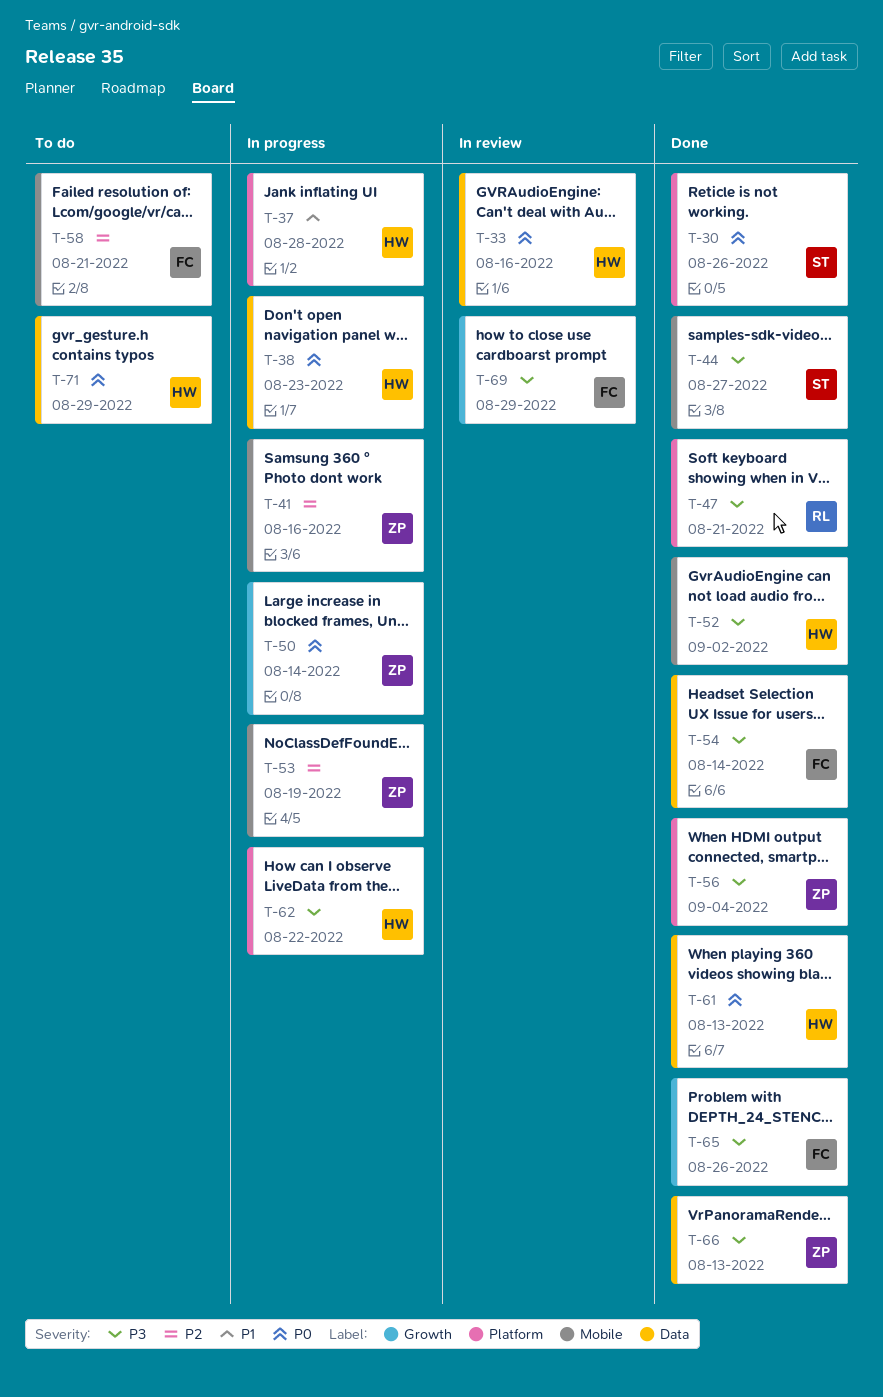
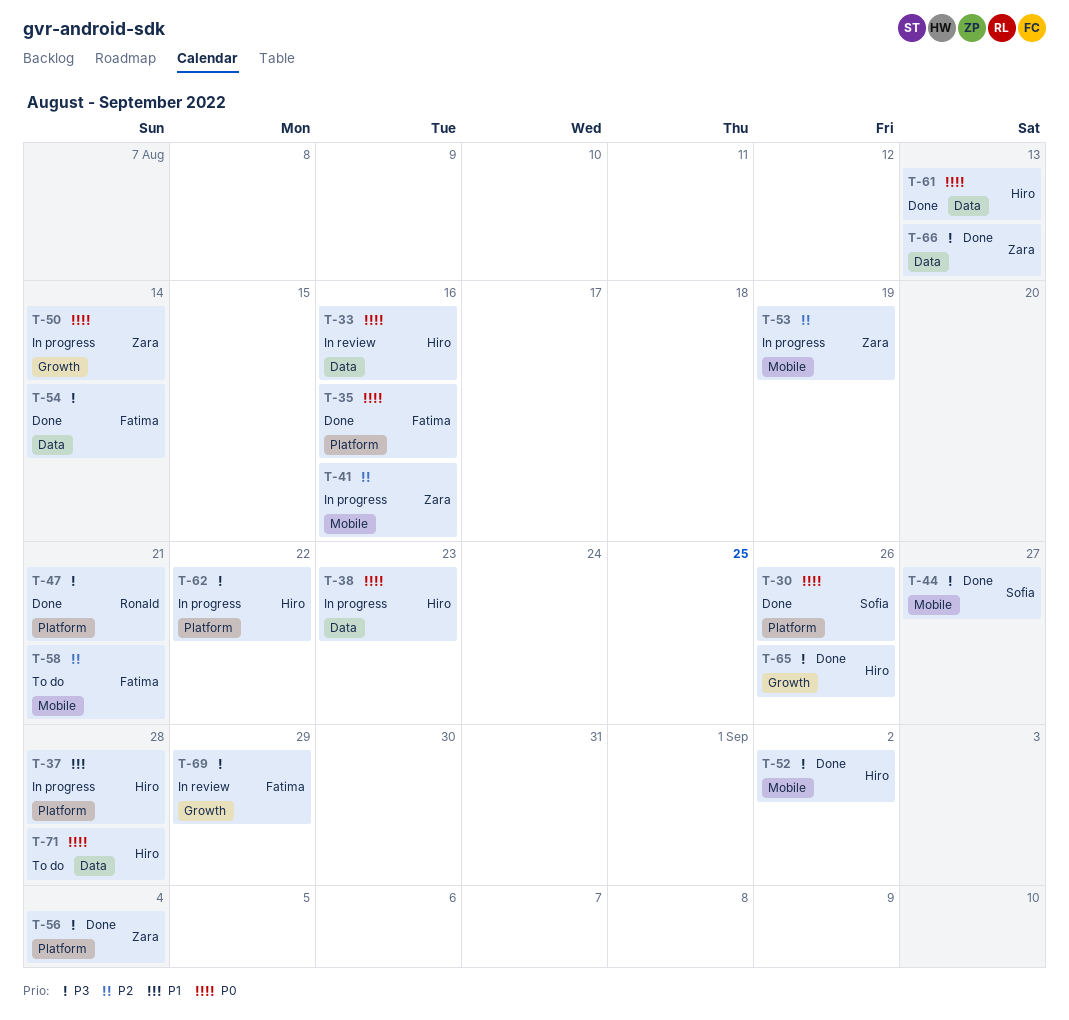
T-35: none -> present
T-65, owner: Fatima -> Hiro
T-71, due: Aug 29 -> Aug 28

